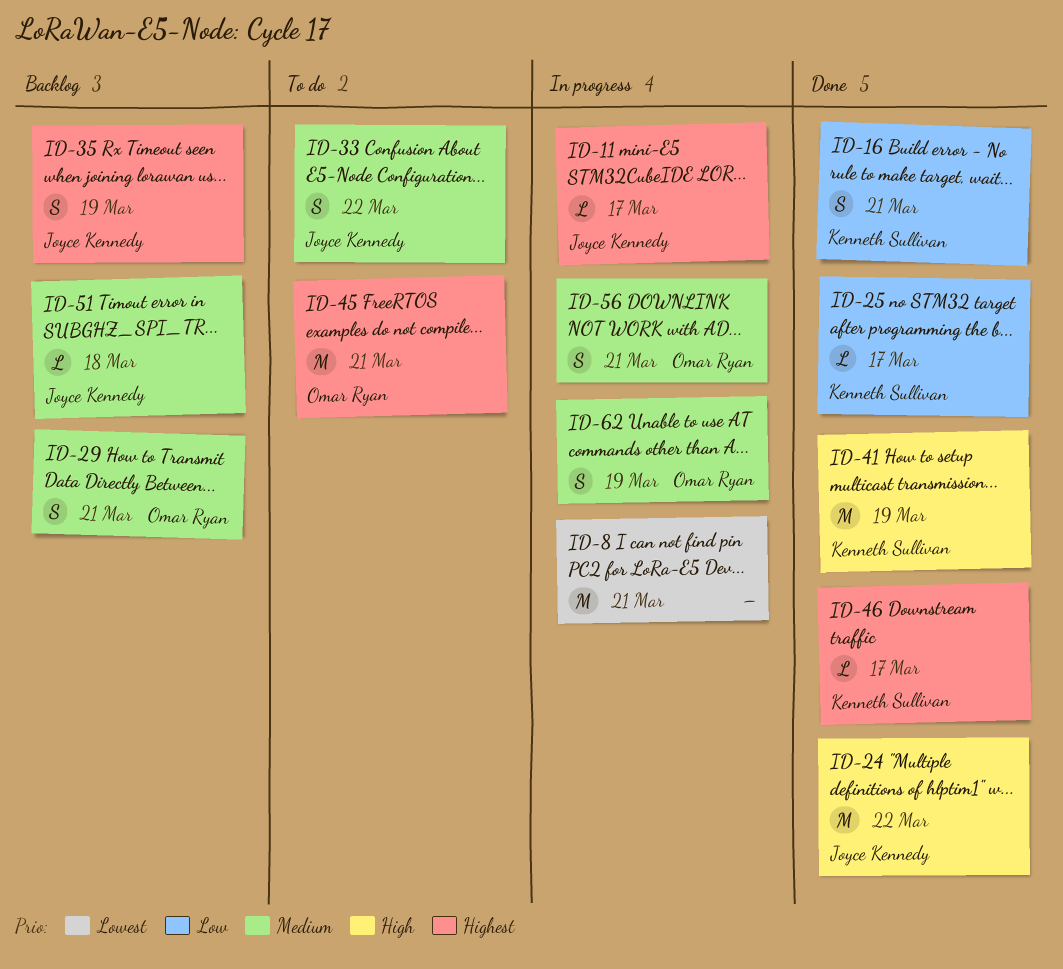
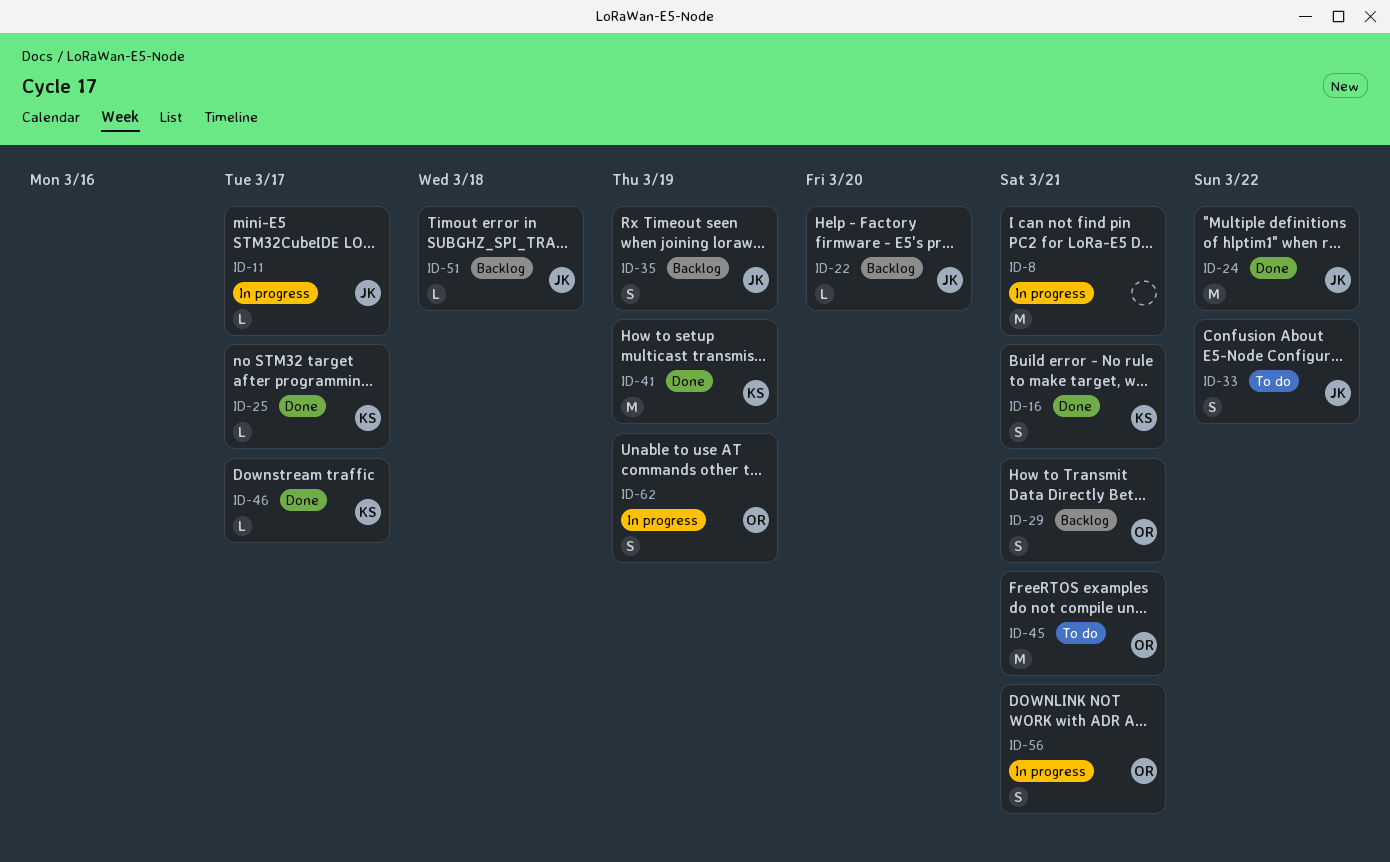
ID-22: none -> present

